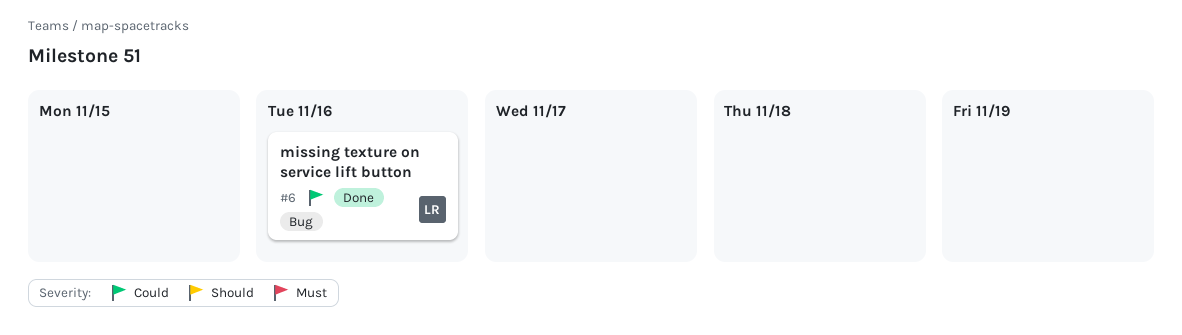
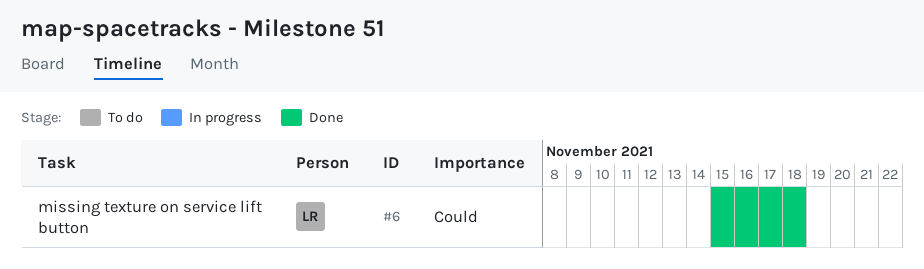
#6, due: Nov 16 -> Nov 18

